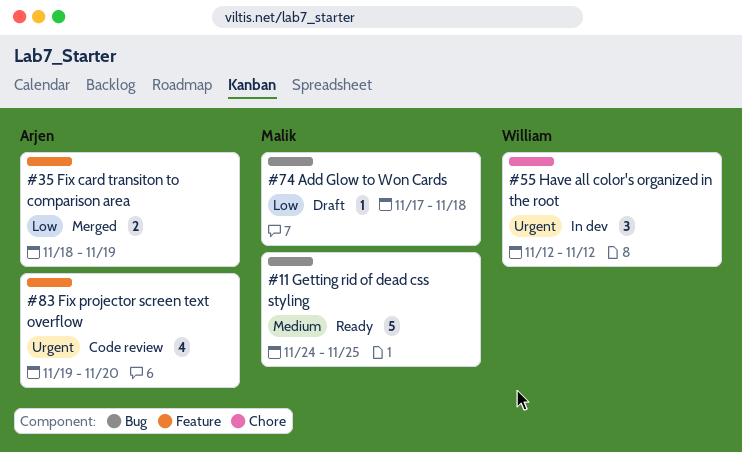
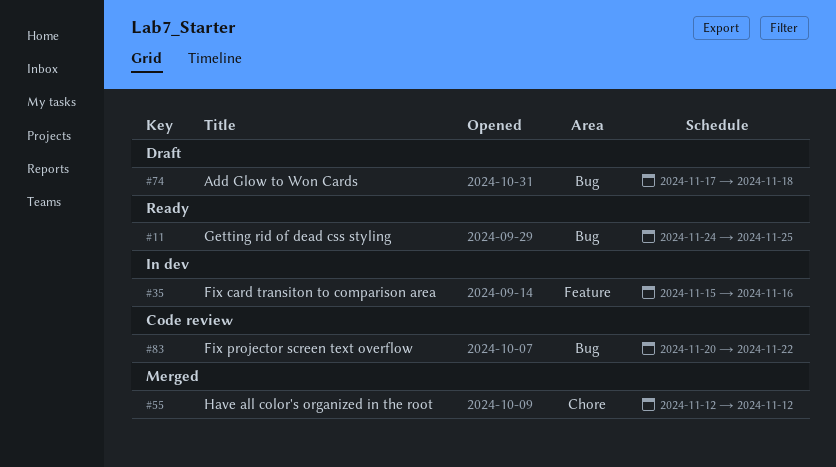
#35, status: Merged -> In dev
#35, start: Nov 18 -> Nov 15
#35, due: Nov 19 -> Nov 16
#55, status: In dev -> Merged
#83, label: Feature -> Bug
#83, start: Nov 19 -> Nov 20
#83, due: Nov 20 -> Nov 22

